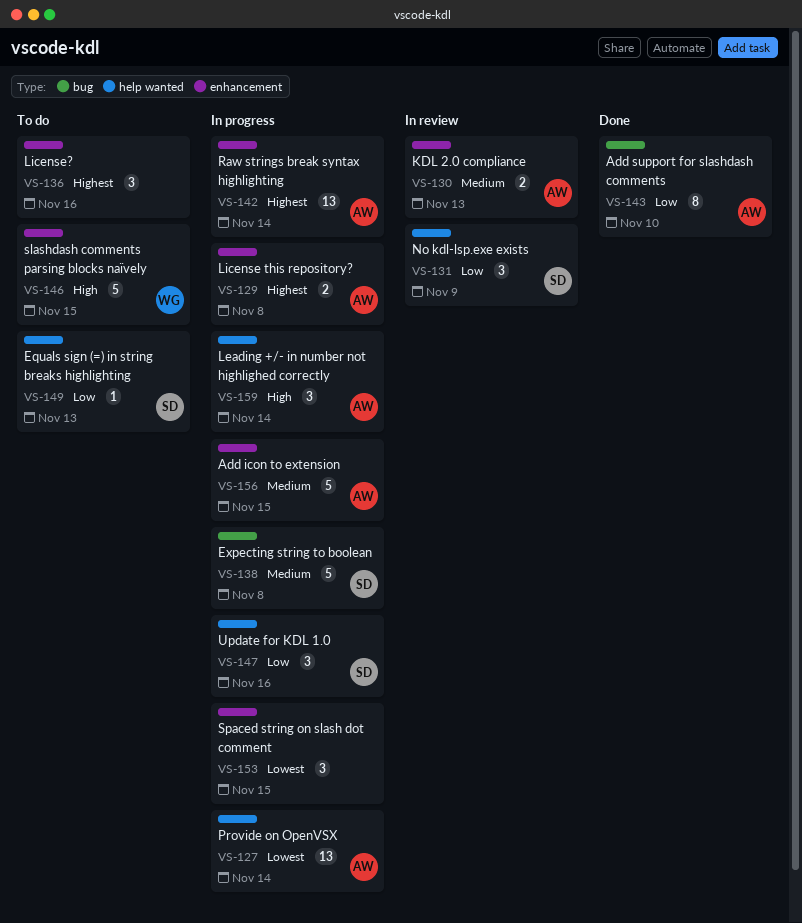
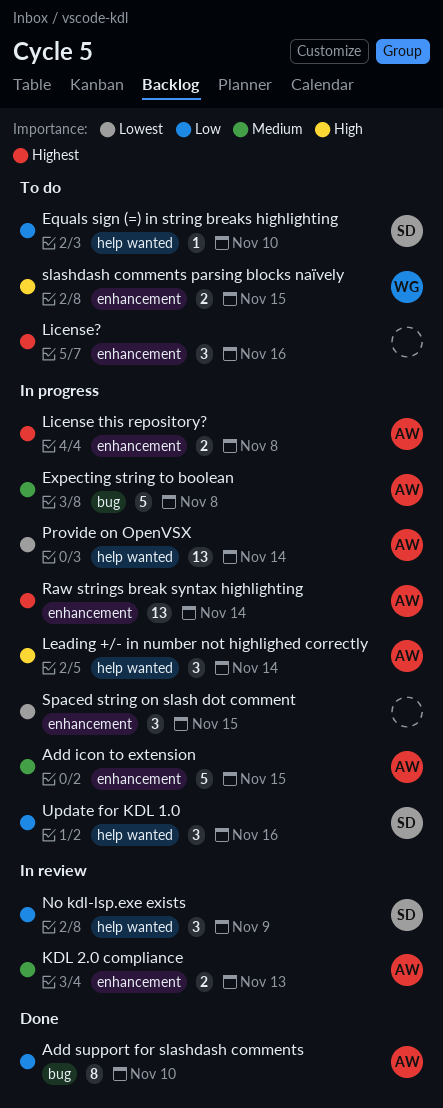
Equals sign (=) in string breaks highlighting, due: Nov 13 -> Nov 10
Expecting string to boolean, owner: SD -> AW
slashdash comments parsing blocks naïvely, estimate: 5 -> 2

